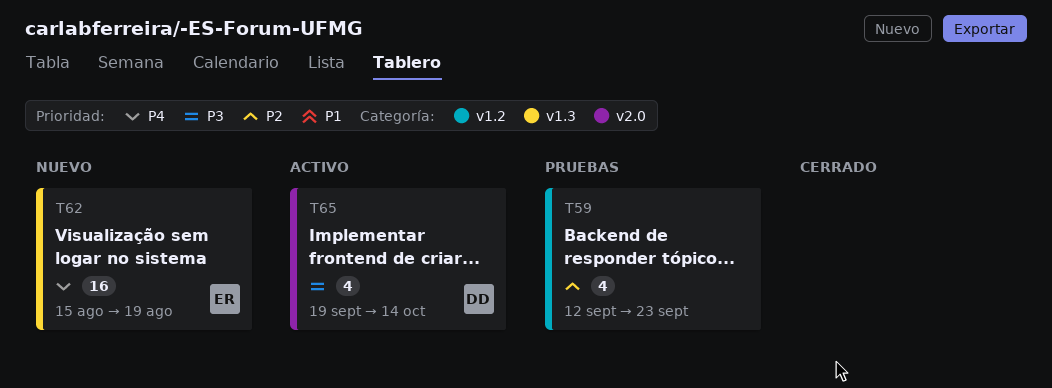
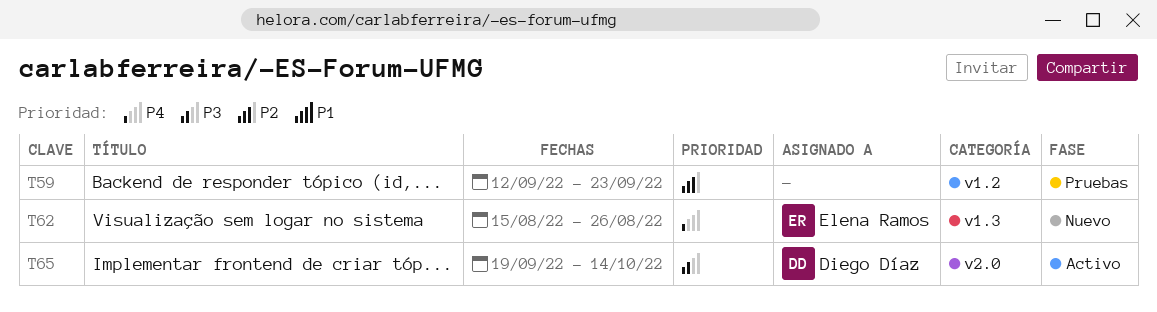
T62, due: Aug 19 -> Aug 26

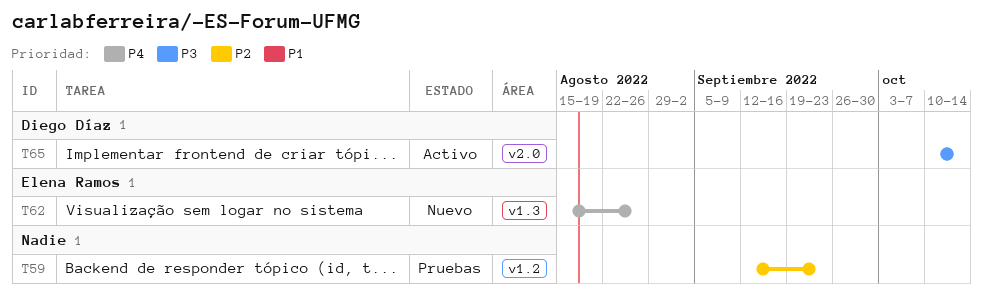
T65, start: Sep 19 -> Oct 10

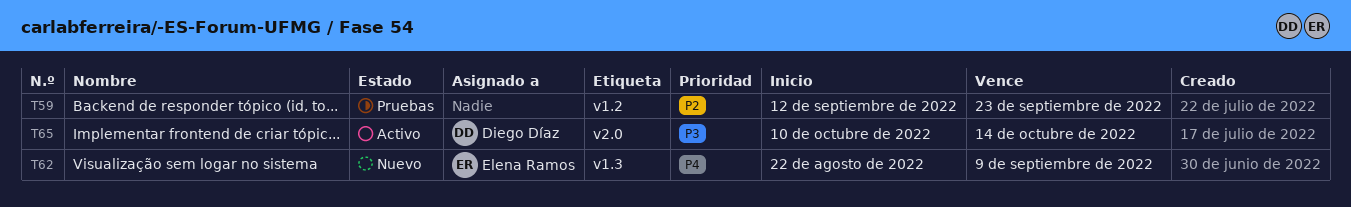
T62, start: Aug 15 -> Aug 22
T62, due: Aug 26 -> Sep 9

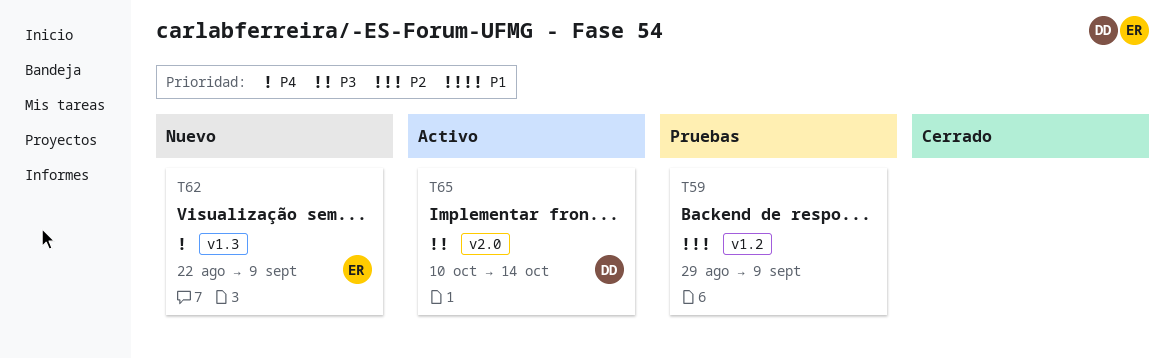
T59, start: Sep 12 -> Aug 29
T59, due: Sep 23 -> Sep 9

